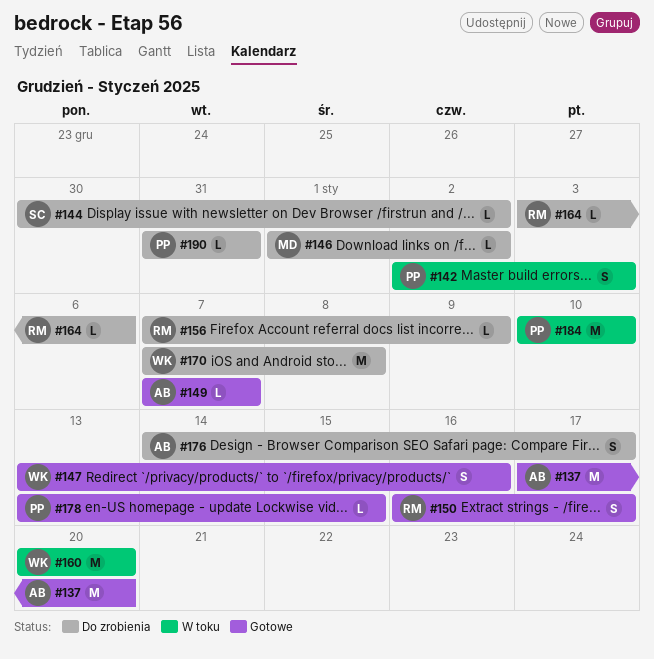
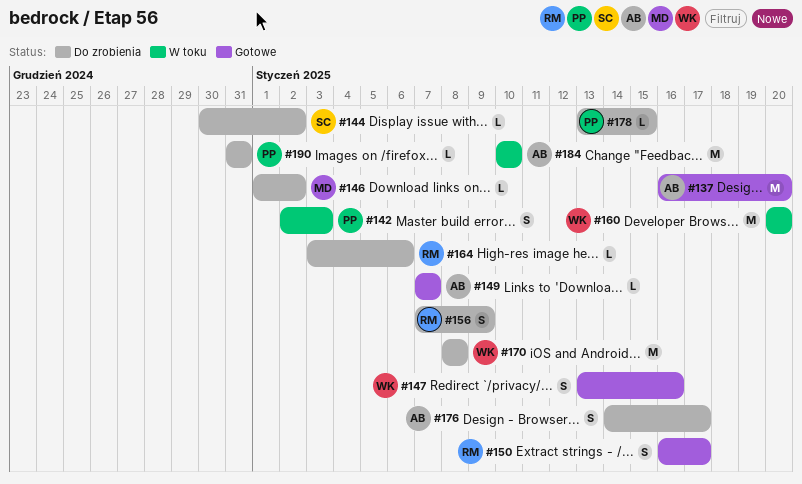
#137, start: Jan 17 -> Jan 16
#156, estimate: L -> S
#170, start: Jan 7 -> Jan 8
#178, status: Gotowe -> Do zrobienia
#184, owner: PP -> AB

